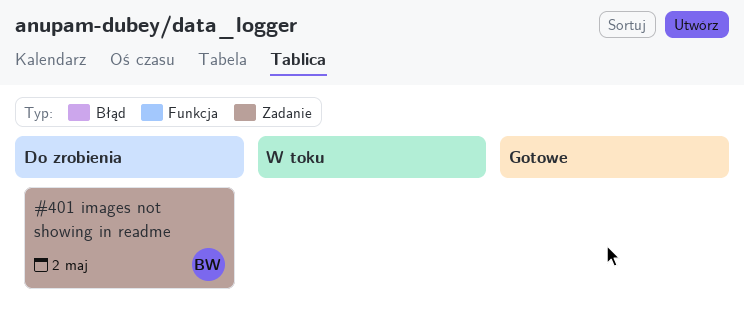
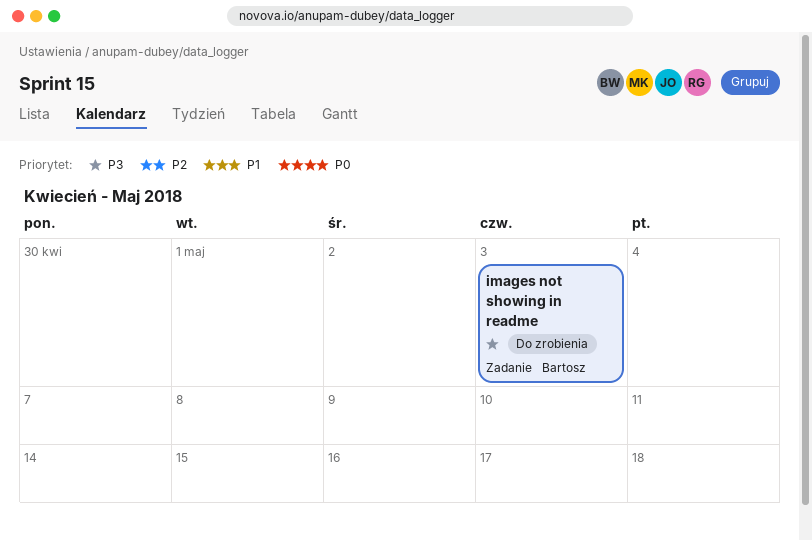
images not showing in readme, due: May 2 -> May 3

